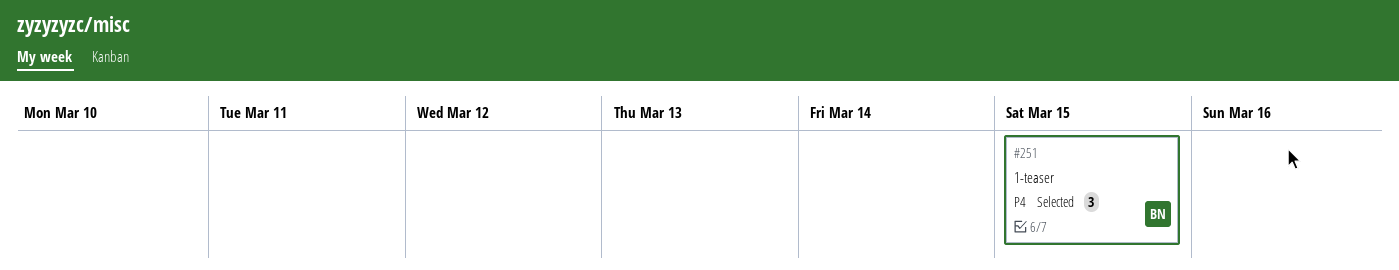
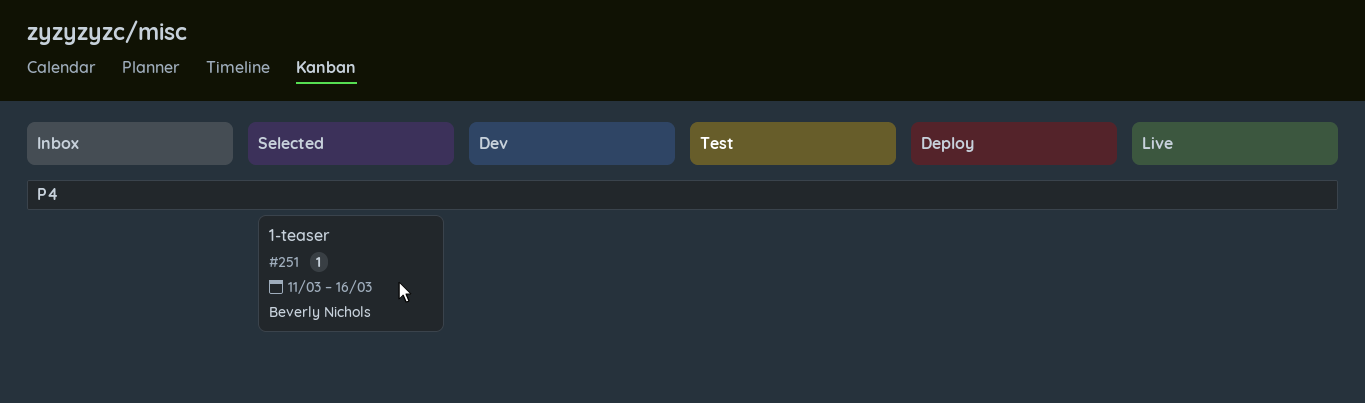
#251, estimate: 3 -> 1
#251, due: Mar 15 -> Mar 16

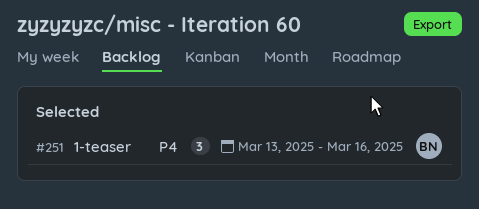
#251, estimate: 1 -> 3
#251, start: Mar 11 -> Mar 13

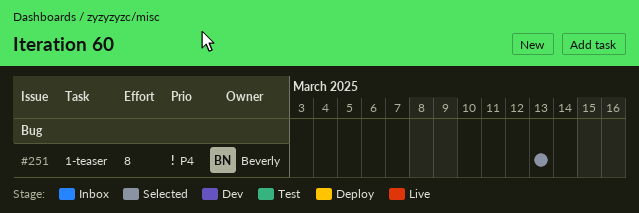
#251, estimate: 3 -> 8
#251, due: Mar 16 -> Mar 13

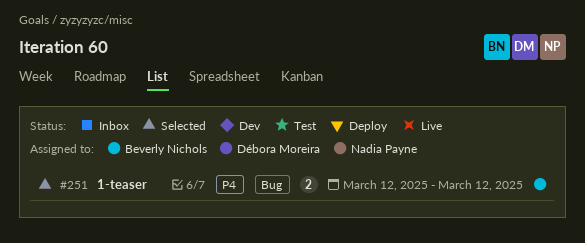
#251, estimate: 8 -> 2
#251, start: Mar 13 -> Mar 12
#251, due: Mar 13 -> Mar 12

